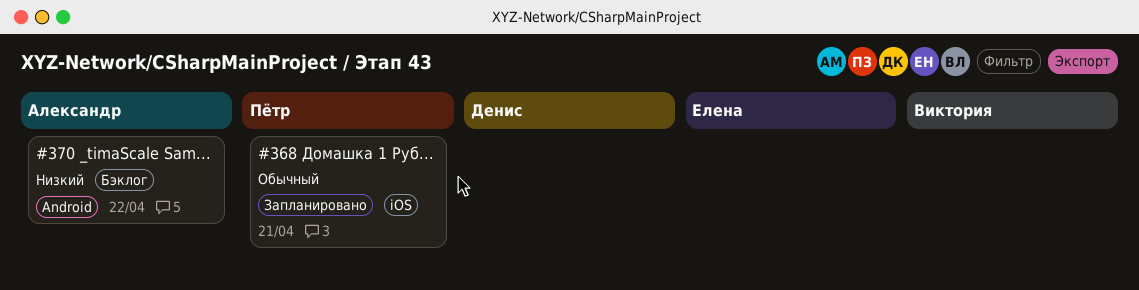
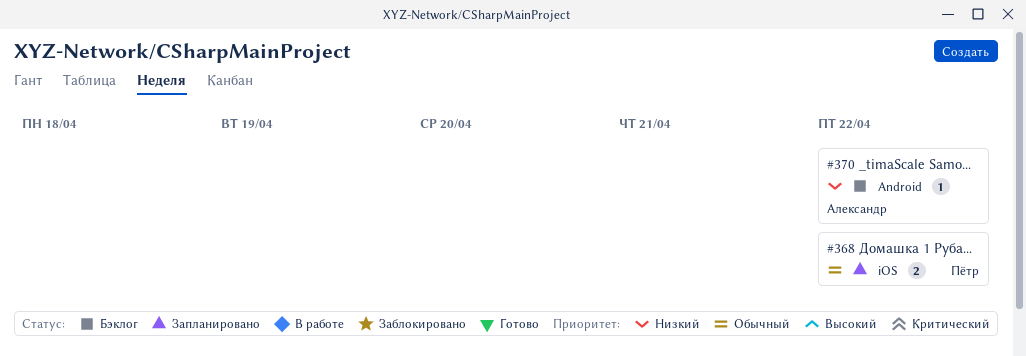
#368, due: Apr 21 -> Apr 22

